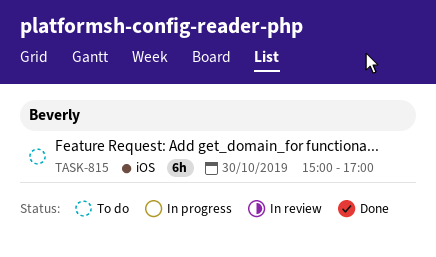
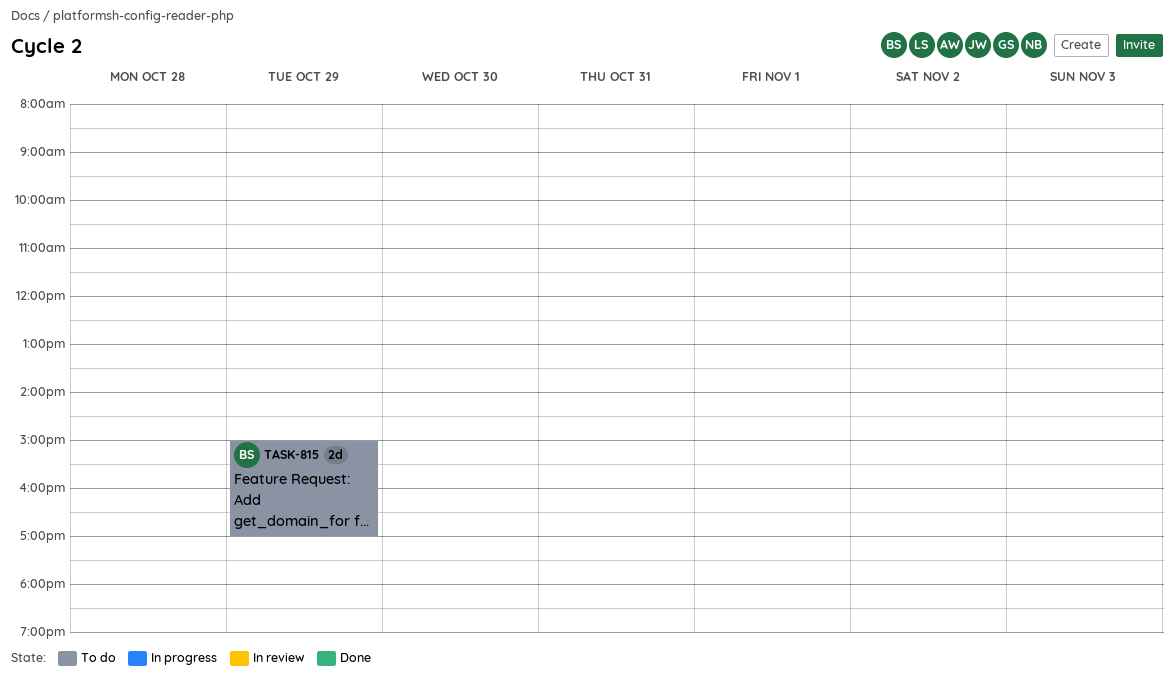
TASK-815, estimate: 6h -> 2d
TASK-815, day: Oct 30 -> Oct 29

